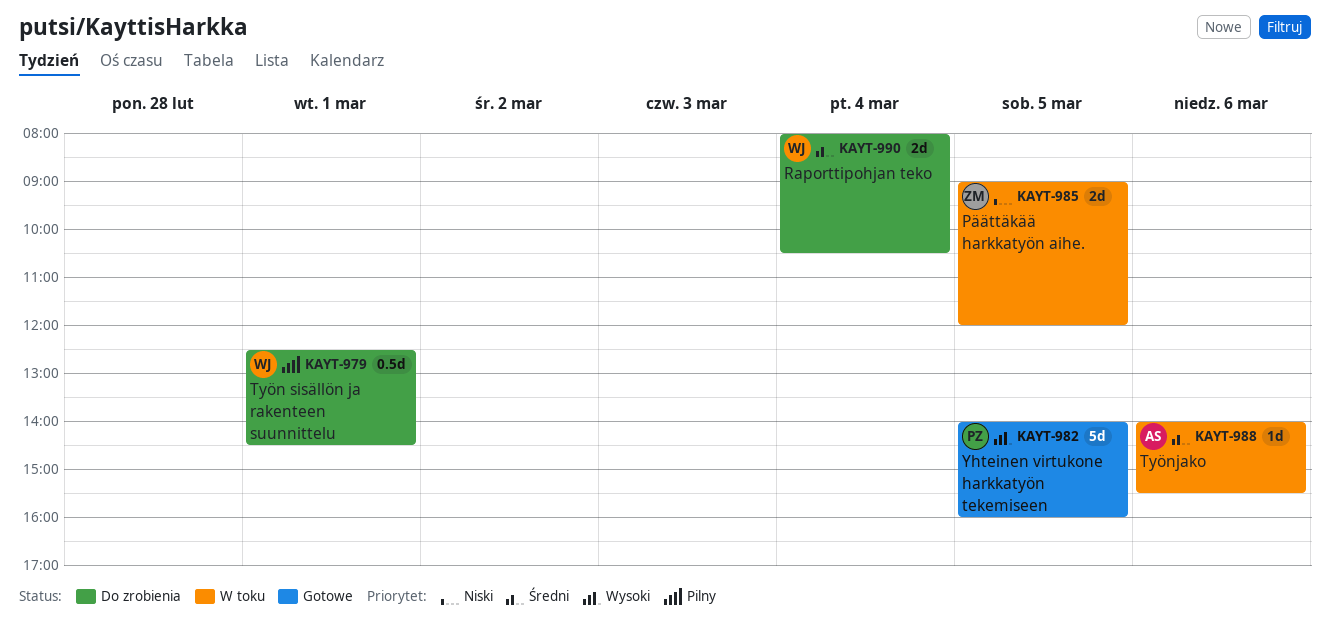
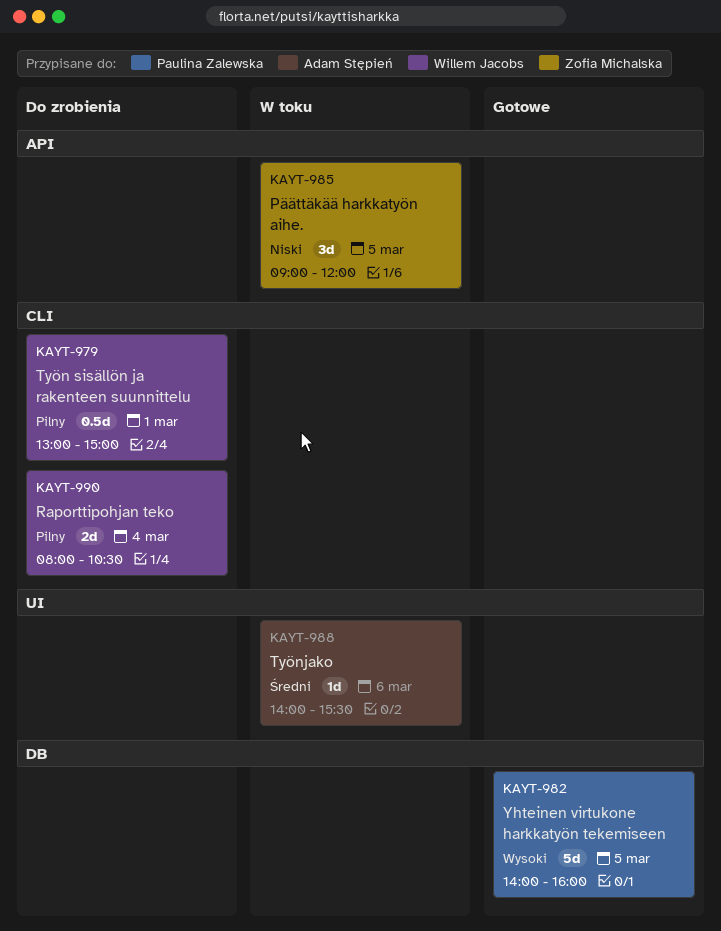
KAYT-979, begins: 12:30 -> 13:00
KAYT-979, ends: 14:30 -> 15:00
KAYT-985, estimate: 2d -> 3d
KAYT-990, priority: Średni -> Pilny

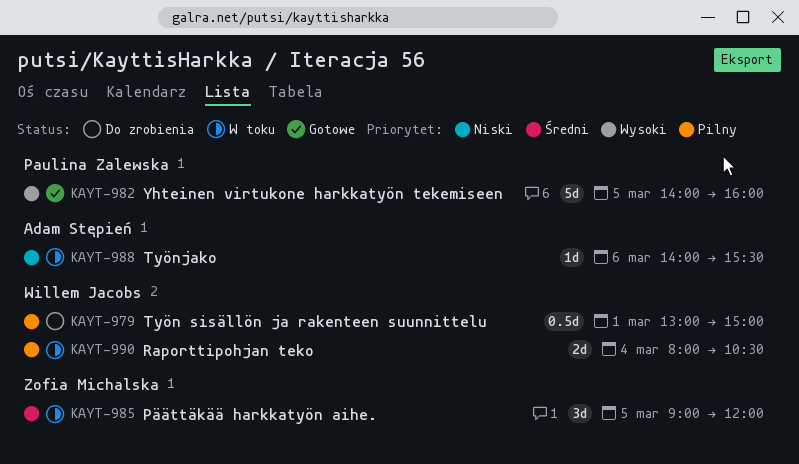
KAYT-985, priority: Niski -> Średni
KAYT-988, priority: Średni -> Niski
KAYT-990, status: Do zrobienia -> W toku

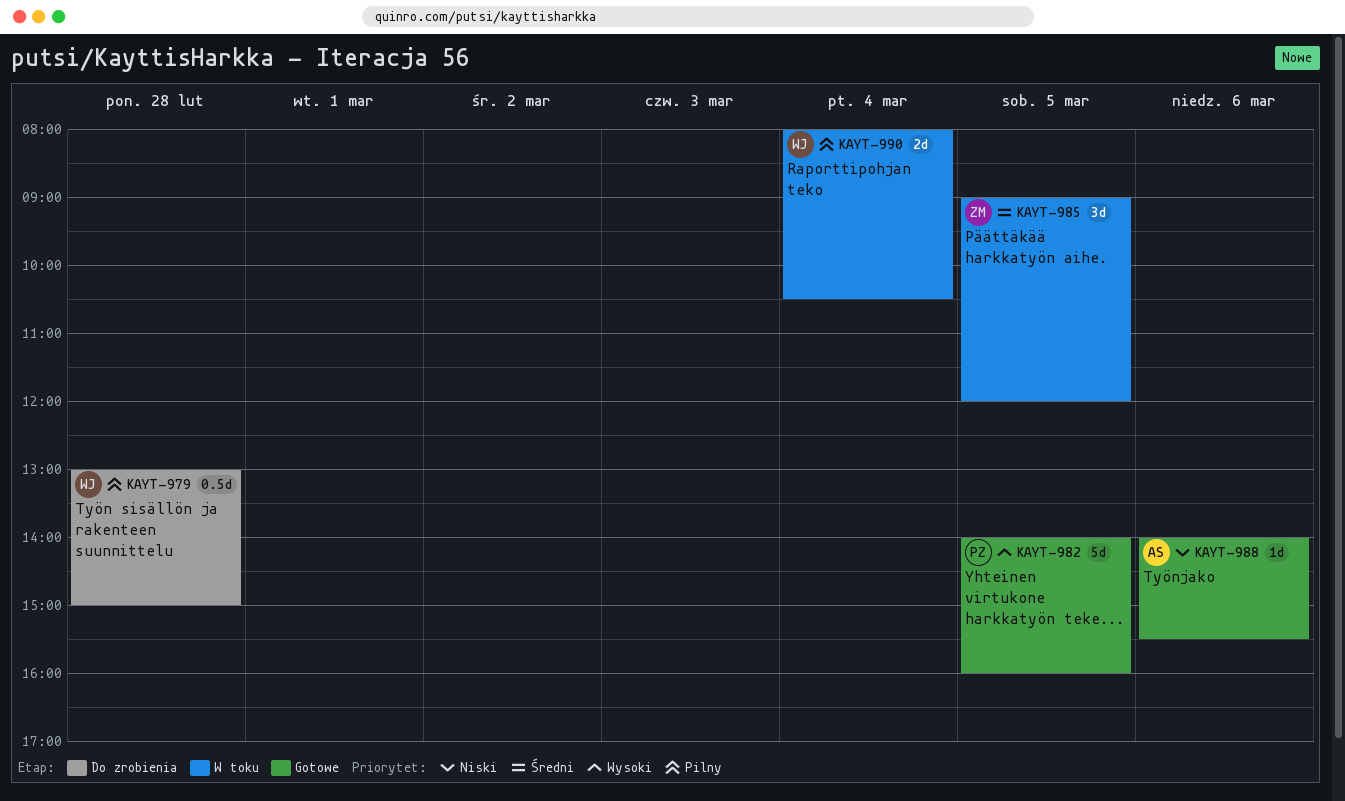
KAYT-979, day: Mar 1 -> Feb 28
KAYT-988, status: W toku -> Gotowe

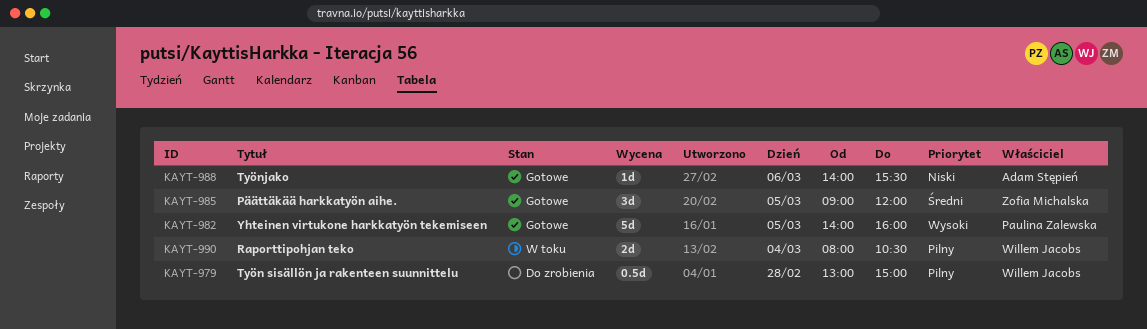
KAYT-985, status: W toku -> Gotowe

